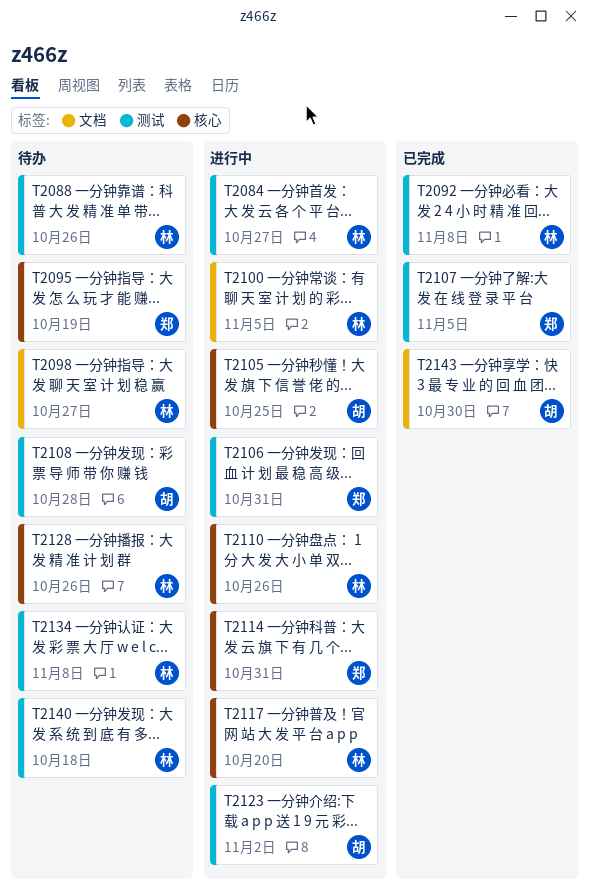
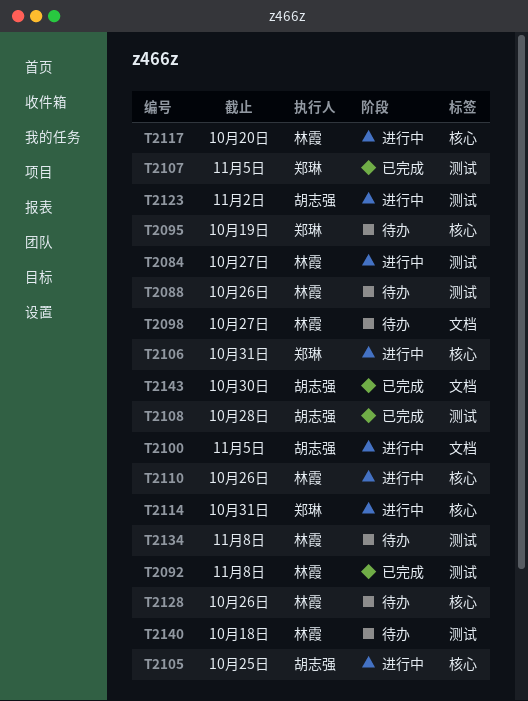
T2100, owner: 林霞 -> 胡志强
T2106, label: 测试 -> 核心
T2108, status: 待办 -> 已完成

